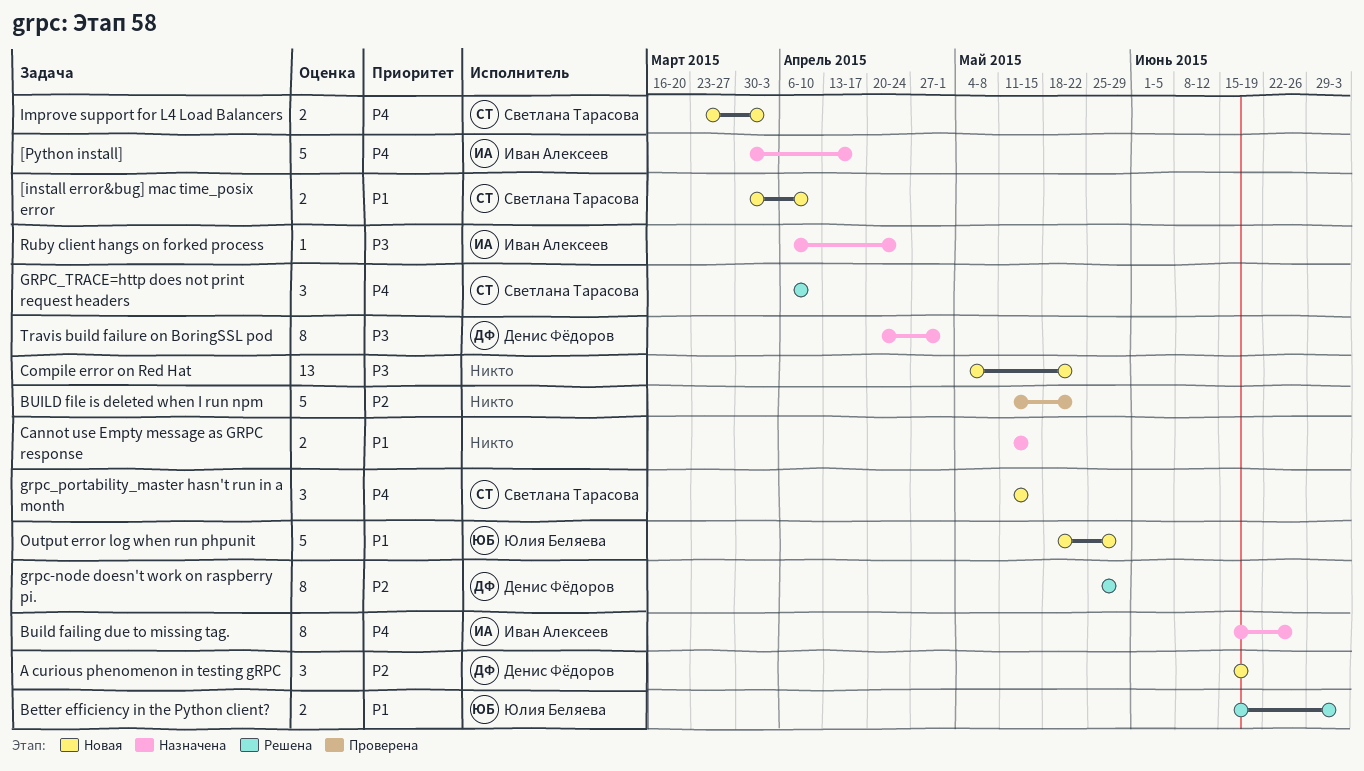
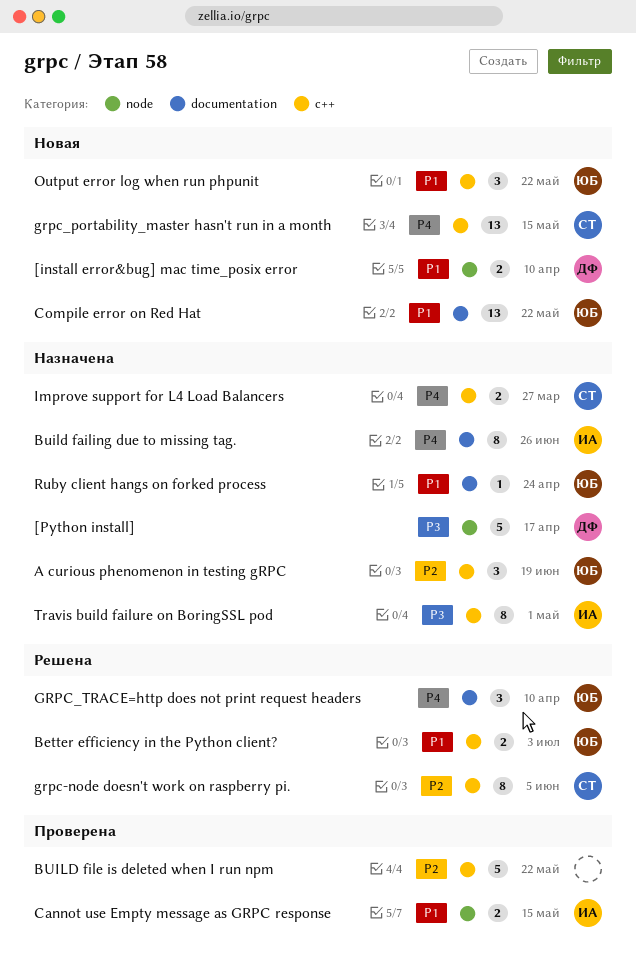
[install error&bug] mac time_posix error, owner: Светлана Тарасова -> Денис Фёдоров
[Python install], owner: Иван Алексеев -> Денис Фёдоров
[Python install], priority: P4 -> P3
A curious phenomenon in testing gRPC, status: Новая -> Назначена
A curious phenomenon in testing gRPC, owner: Денис Фёдоров -> Юлия Беляева
Cannot use Empty message as GRPC response, status: Назначена -> Проверена
Cannot use Empty message as GRPC response, owner: none -> Иван Алексеев
Compile error on Red Hat, owner: none -> Юлия Беляева
Compile error on Red Hat, priority: P3 -> P1
grpc-node doesn't work on raspberry pi., owner: Денис Фёдоров -> Светлана Тарасова
grpc-node doesn't work on raspberry pi., due: May 29 -> Jun 5
grpc_portability_master hasn't run in a month, estimate: 3 -> 13
GRPC_TRACE=http does not print request headers, owner: Светлана Тарасова -> Юлия Беляева
Improve support for L4 Load Balancers, status: Новая -> Назначена
Improve support for L4 Load Balancers, due: Apr 3 -> Mar 27
Output error log when run phpunit, estimate: 5 -> 3
Output error log when run phpunit, due: May 29 -> May 22
Ruby client hangs on forked process, owner: Иван Алексеев -> Юлия Беляева
Ruby client hangs on forked process, priority: P3 -> P1
Travis build failure on BoringSSL pod, owner: Денис Фёдоров -> Иван Алексеев

